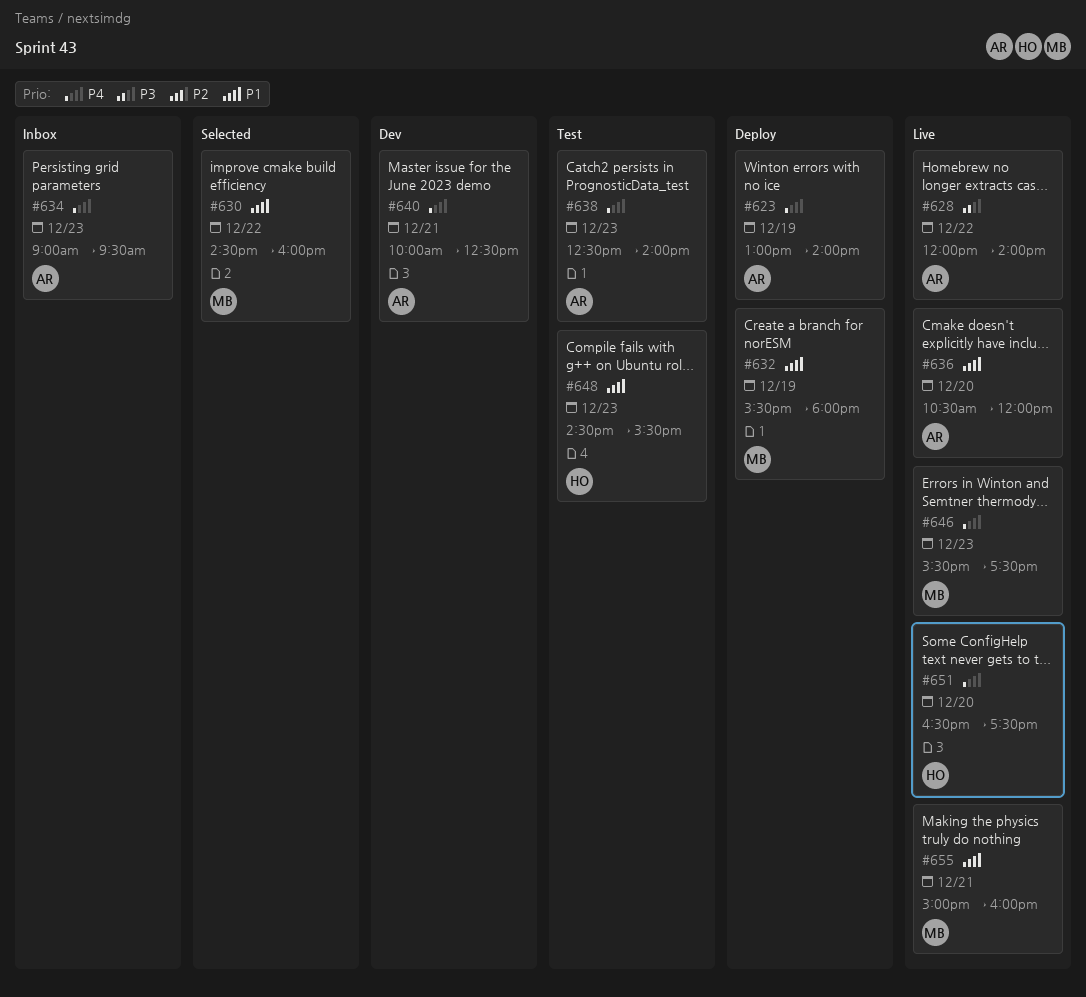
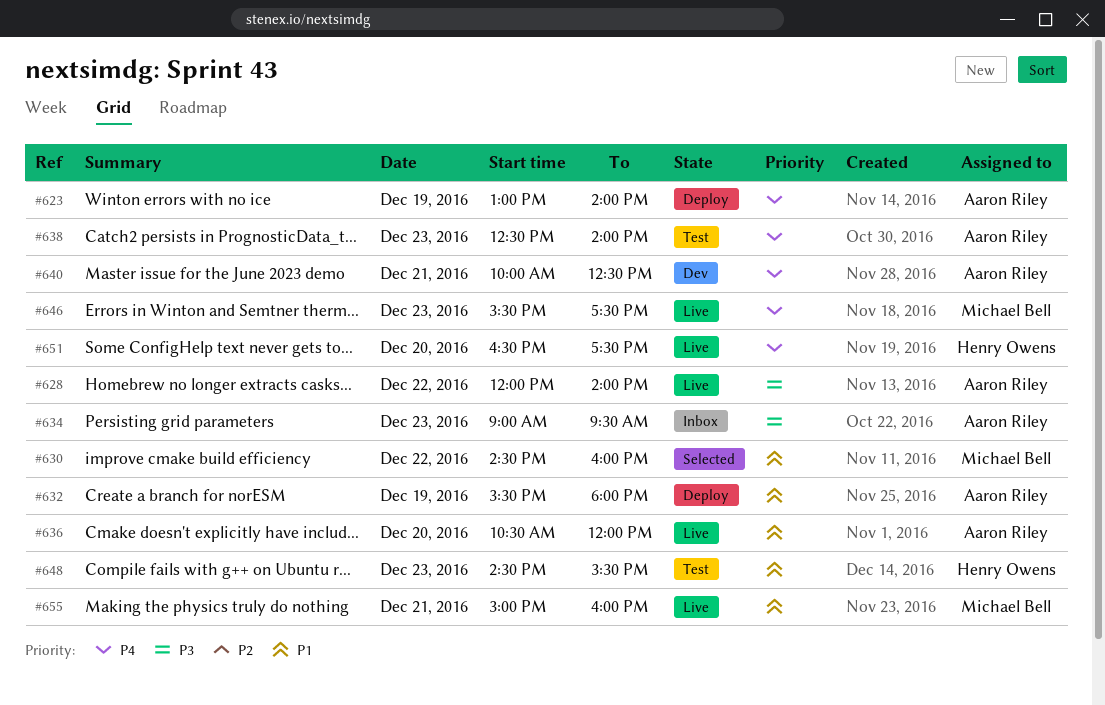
#632, owner: Michael Bell -> Aaron Riley
#634, priority: P4 -> P3

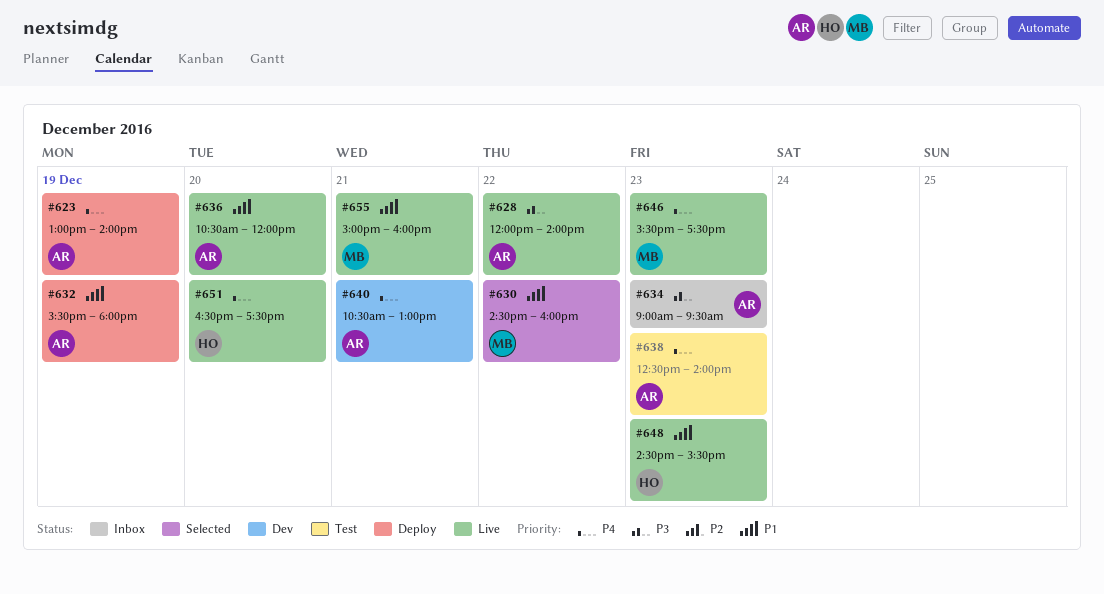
#640, begins: 10:00 -> 10:30
#640, ends: 12:30 -> 13:00
#648, status: Test -> Live

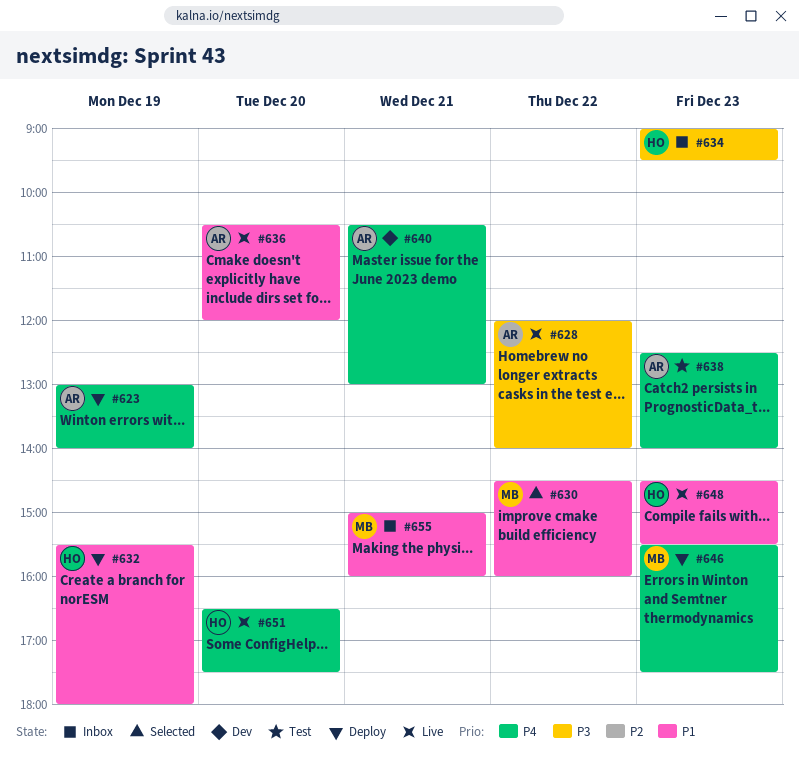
#632, owner: AR -> HO
#634, owner: AR -> HO
#646, status: Live -> Deploy
#655, status: Live -> Inbox

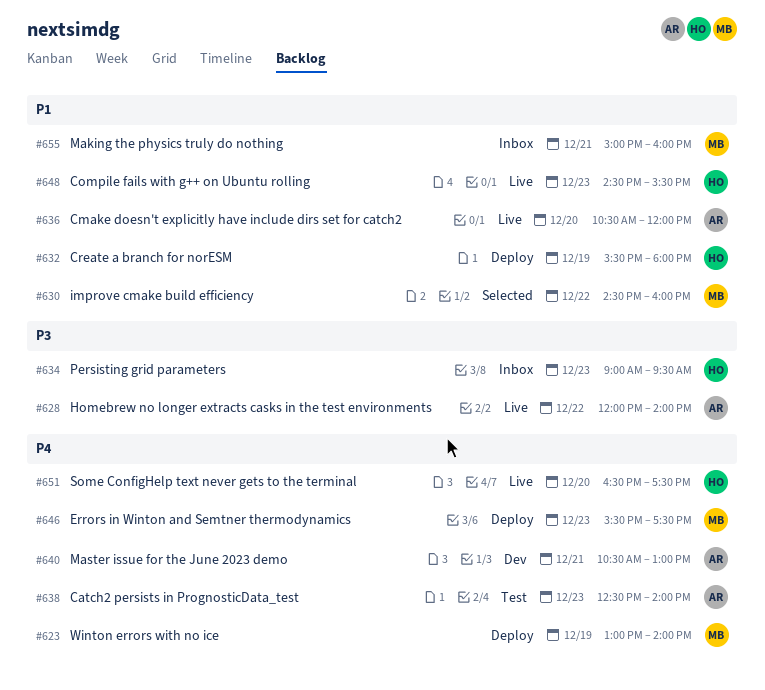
#623, owner: AR -> MB

